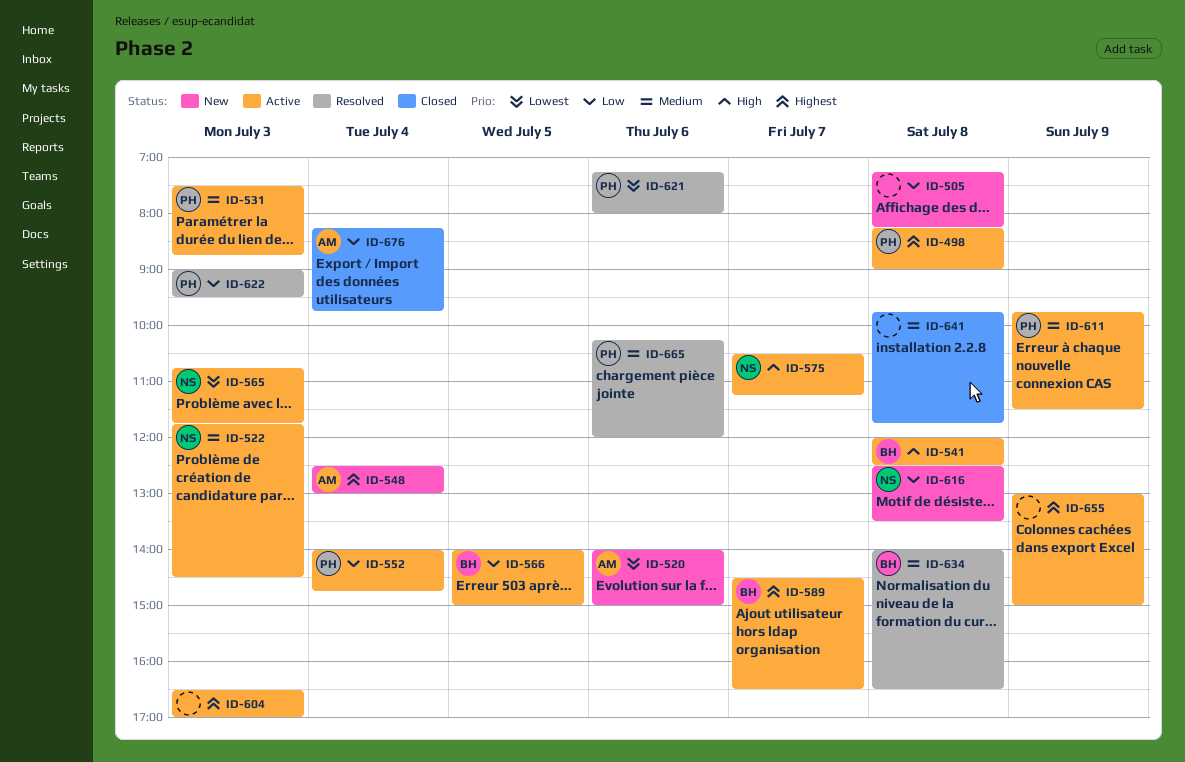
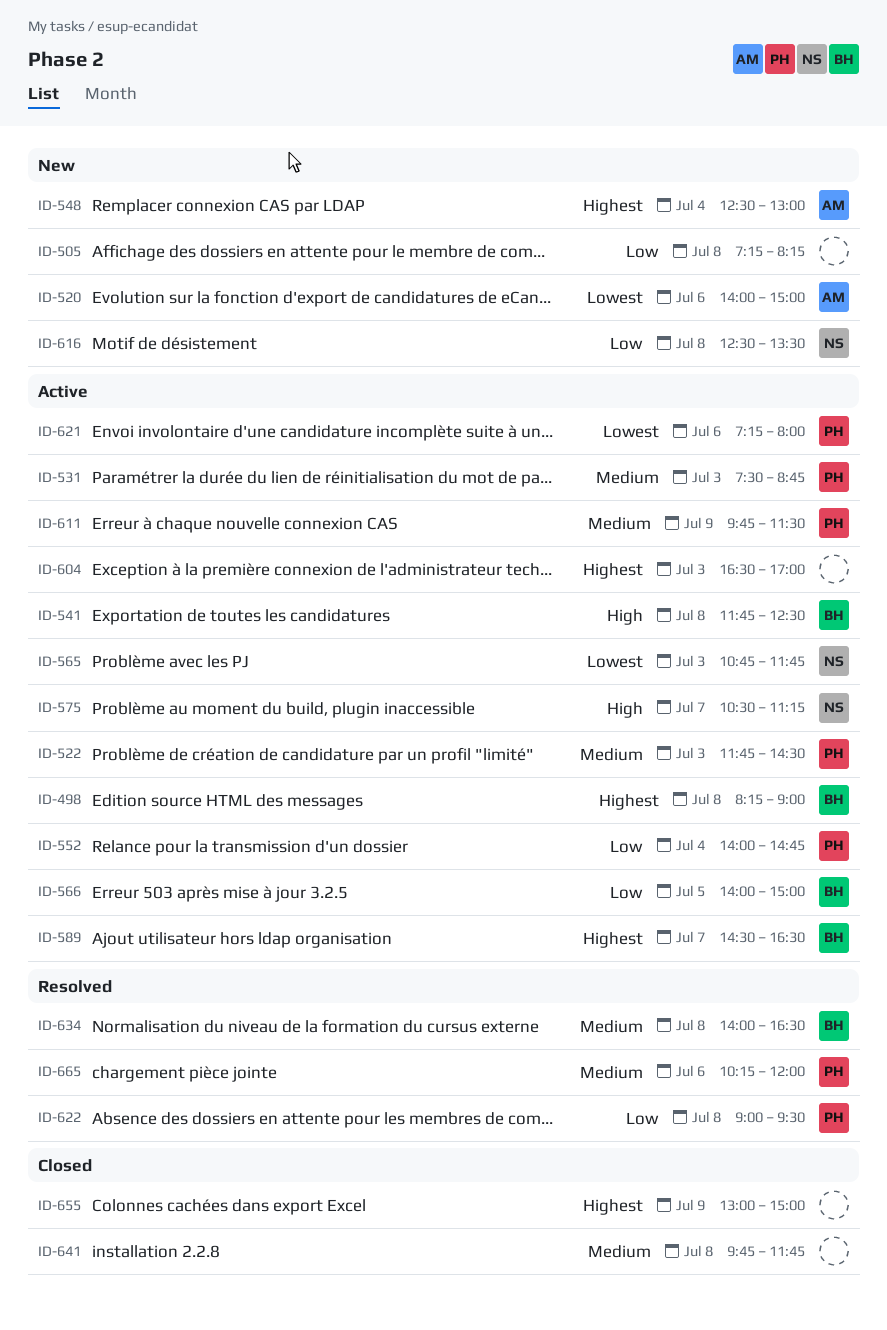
ID-498, owner: PH -> BH
ID-522, owner: NS -> PH
ID-541, begins: 12:00 -> 11:45
ID-621, status: Resolved -> Active
ID-622, day: Jul 3 -> Jul 8
ID-655, status: Active -> Closed
ID-676: present -> none

